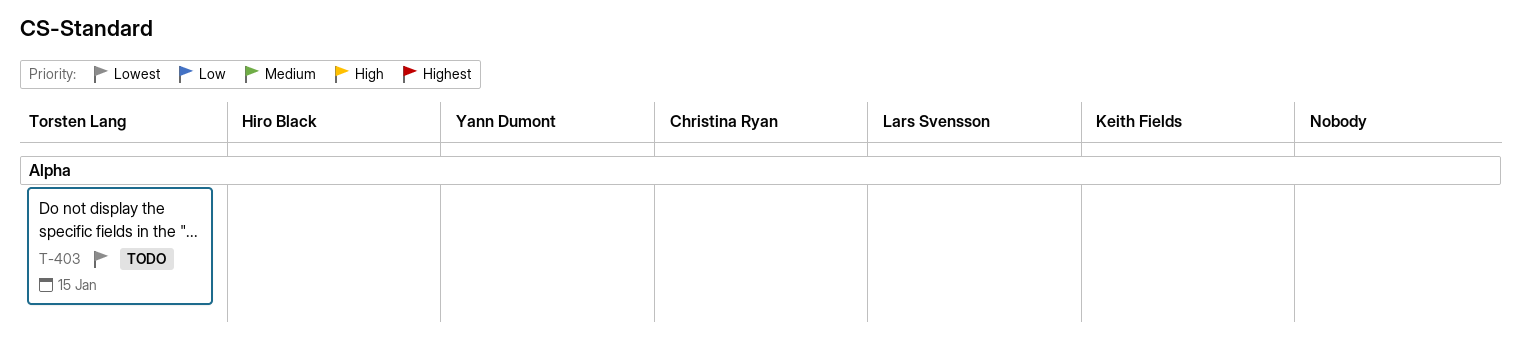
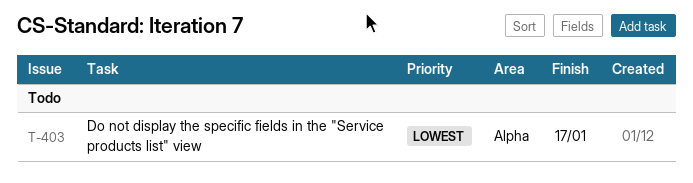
T-403, due: Jan 15 -> Jan 17

